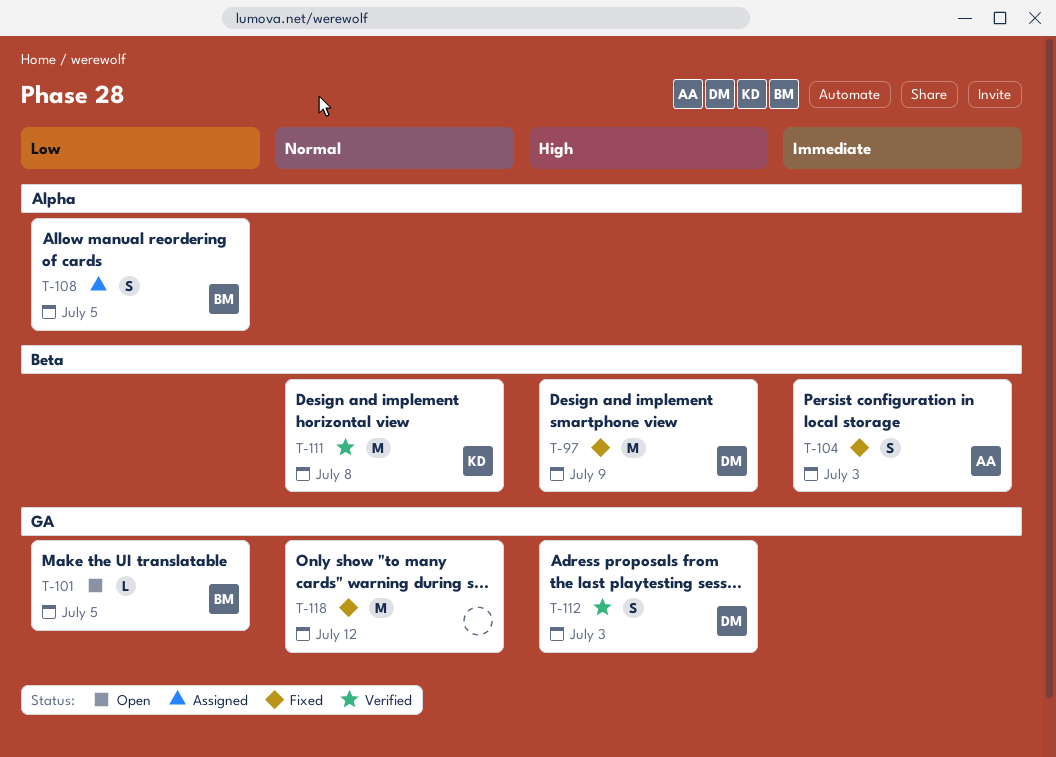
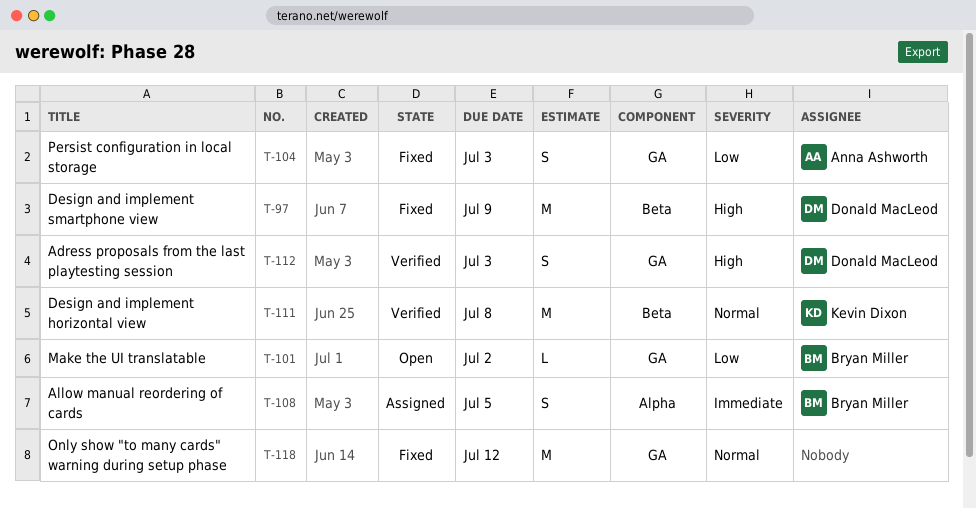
T-101, due: Jul 5 -> Jul 2
T-104, priority: Immediate -> Low
T-104, label: Beta -> GA
T-108, priority: Low -> Immediate

